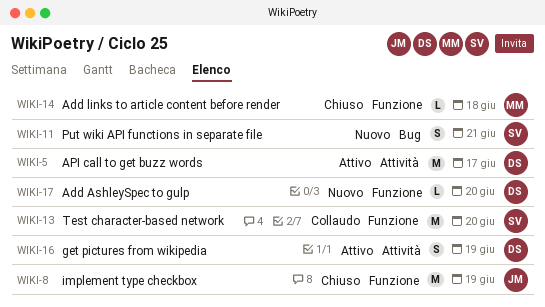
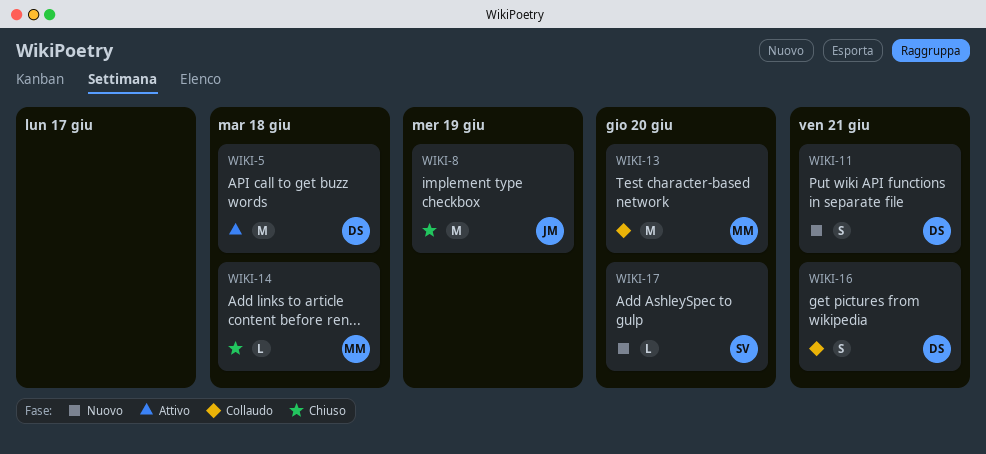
WIKI-5, due: Jun 17 -> Jun 18
WIKI-11, owner: SV -> DS
WIKI-13, owner: SV -> MM
WIKI-16, status: Attivo -> Collaudo
WIKI-16, due: Jun 19 -> Jun 21
WIKI-17, owner: DS -> SV

